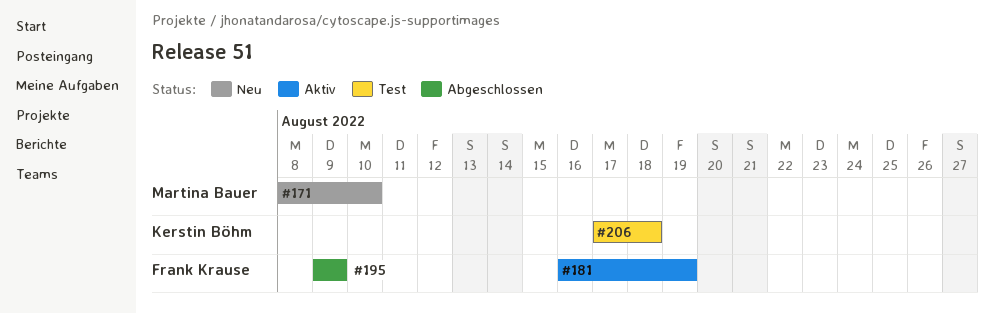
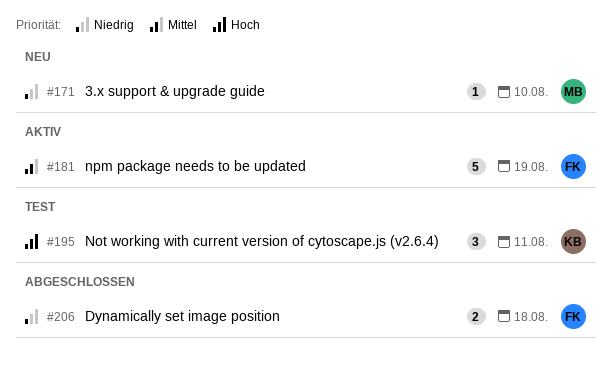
#195, status: Abgeschlossen -> Test
#195, owner: Frank Krause -> Kerstin Böhm
#195, due: Aug 9 -> Aug 11
#206, status: Test -> Abgeschlossen
#206, owner: Kerstin Böhm -> Frank Krause

